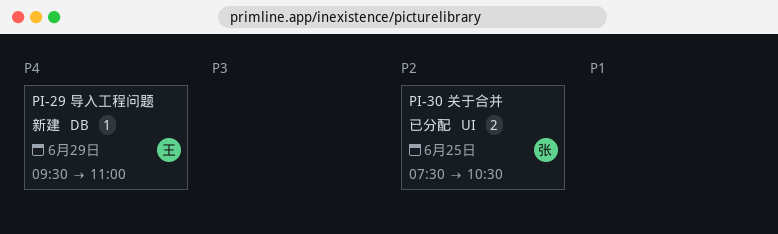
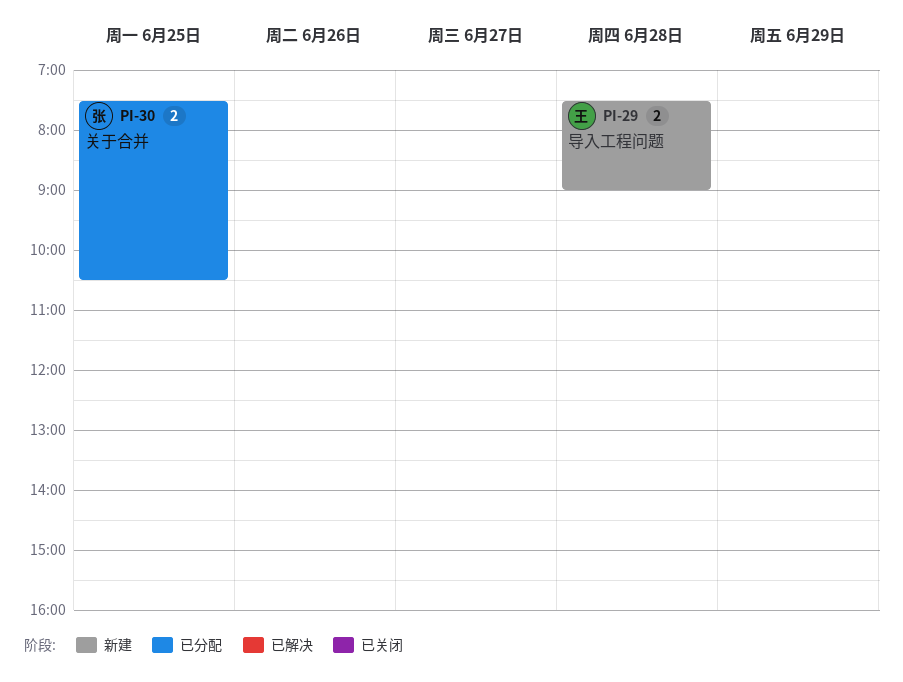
PI-29, estimate: 1 -> 2
PI-29, day: Jun 29 -> Jun 28
PI-29, begins: 09:30 -> 07:30
PI-29, ends: 11:00 -> 09:00

